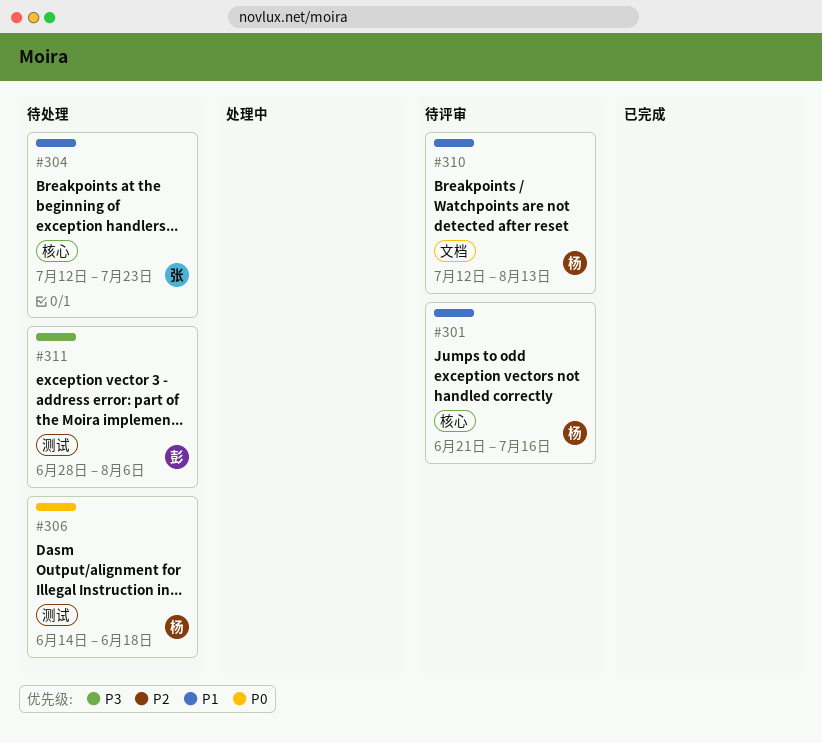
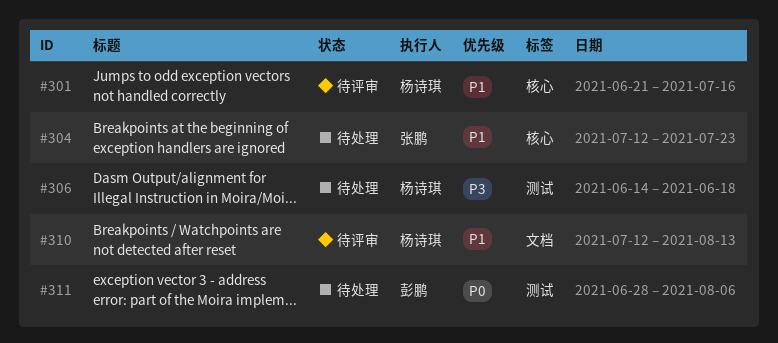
#306, priority: P0 -> P3
#311, priority: P3 -> P0

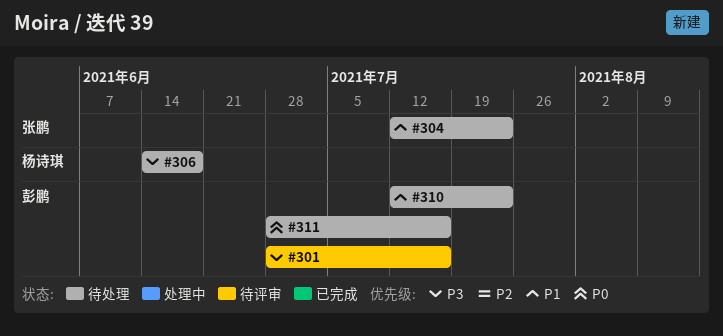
#301, owner: 杨诗琪 -> 彭鹏
#301, priority: P1 -> P3
#301, start: Jun 21 -> Jun 28
#310, status: 待评审 -> 待处理
#310, owner: 杨诗琪 -> 彭鹏
#310, due: Aug 13 -> Jul 23
#311, due: Aug 6 -> Jul 16

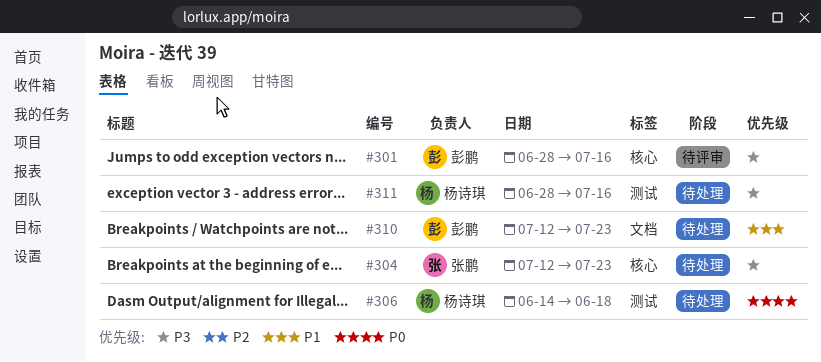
#304, priority: P1 -> P3
#306, priority: P3 -> P0
#311, owner: 彭鹏 -> 杨诗琪
#311, priority: P0 -> P3

